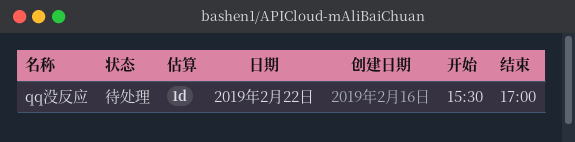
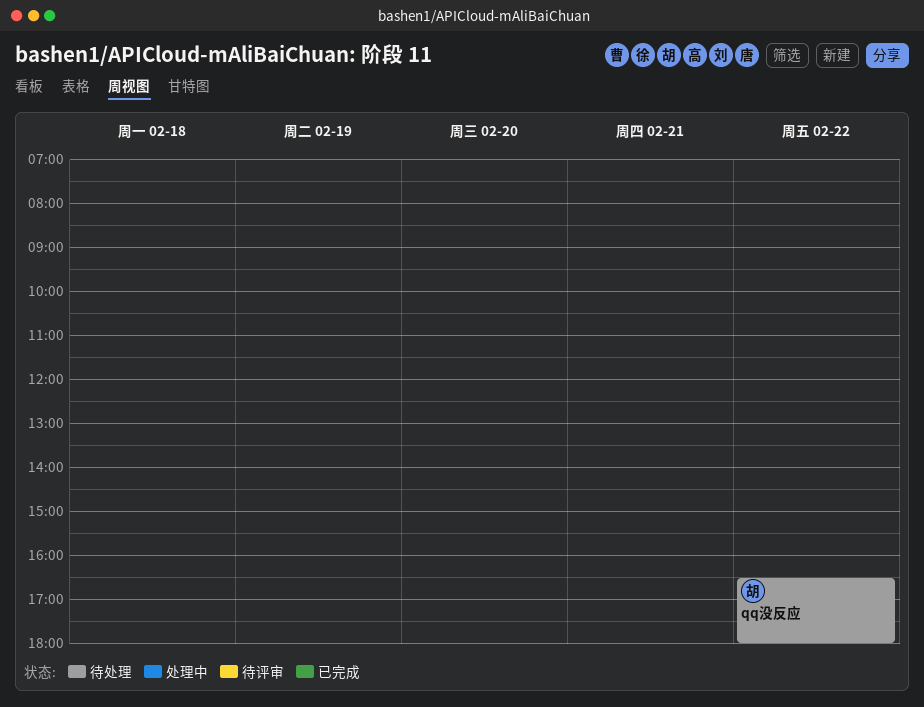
qq没反应, begins: 15:30 -> 16:30
qq没反应, ends: 17:00 -> 18:00

